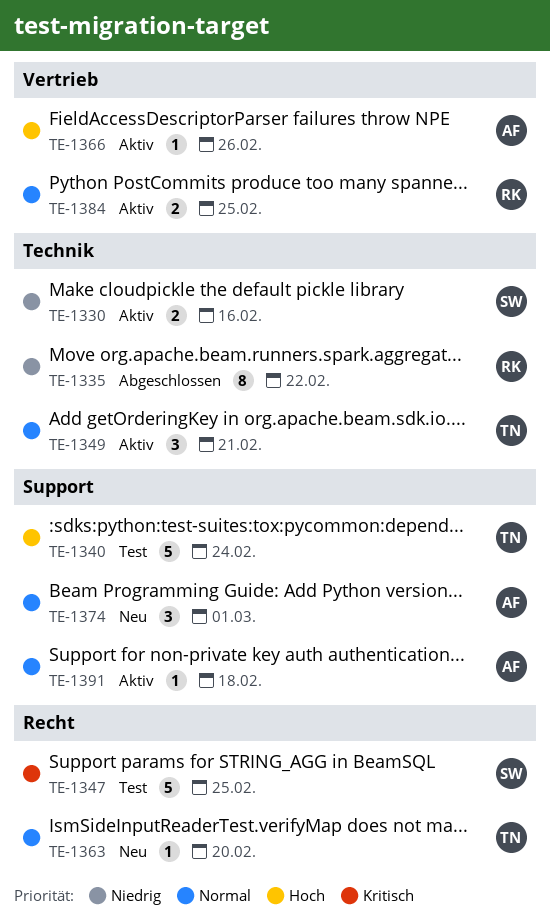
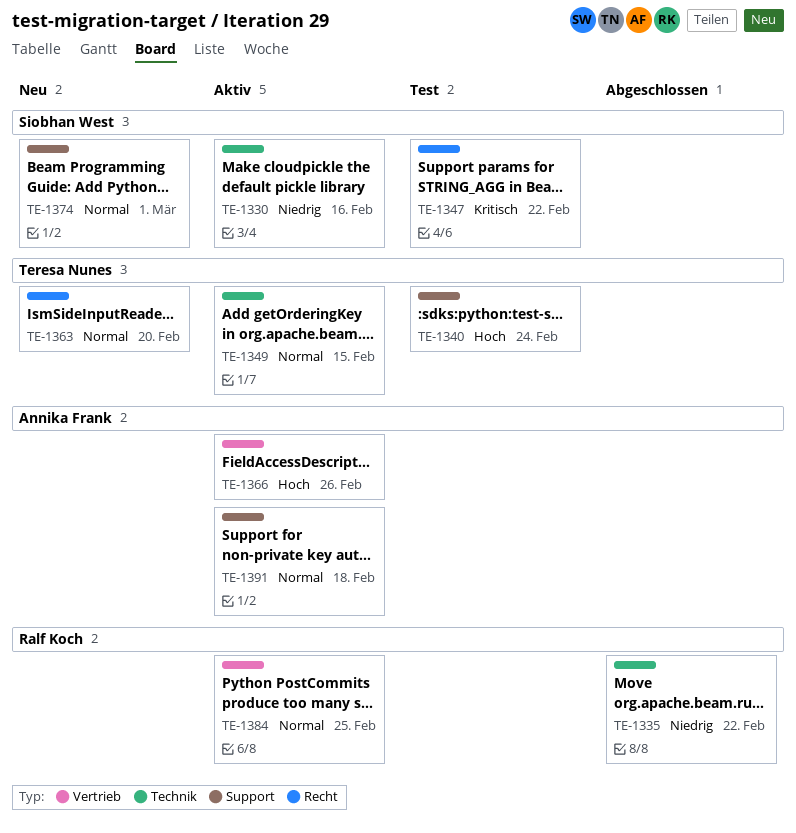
TE-1347, due: Feb 25 -> Feb 22
TE-1349, due: Feb 21 -> Feb 15
TE-1374, owner: Annika Frank -> Siobhan West

